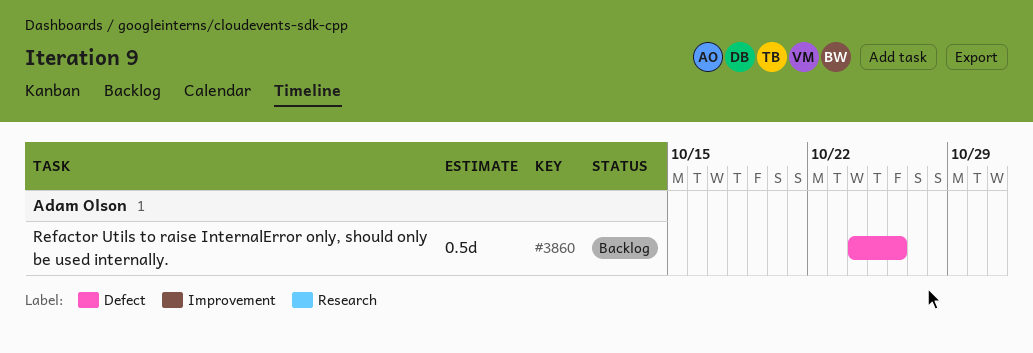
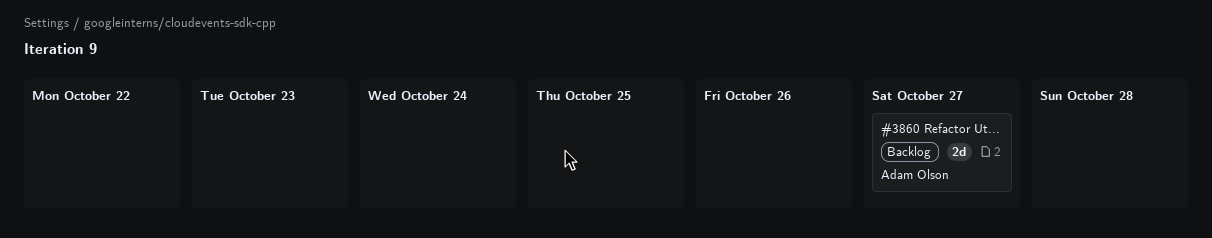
#3860, estimate: 0.5d -> 2d
#3860, due: Oct 26 -> Oct 27

